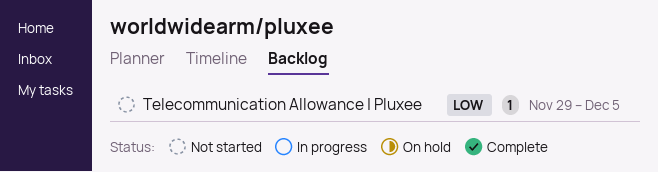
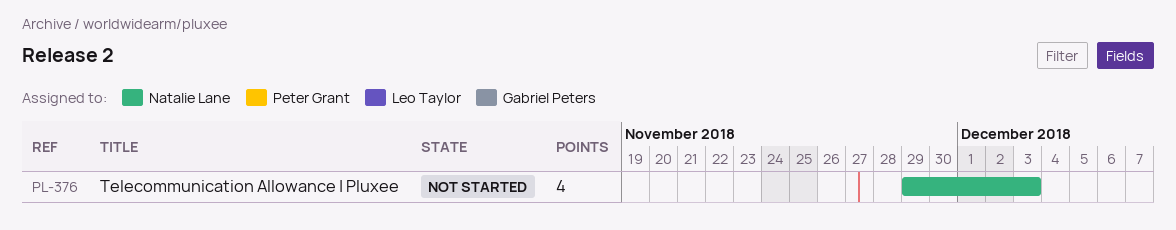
Telecommunication Allowance | Pluxee, estimate: 1 -> 4
Telecommunication Allowance | Pluxee, due: Dec 5 -> Dec 3

